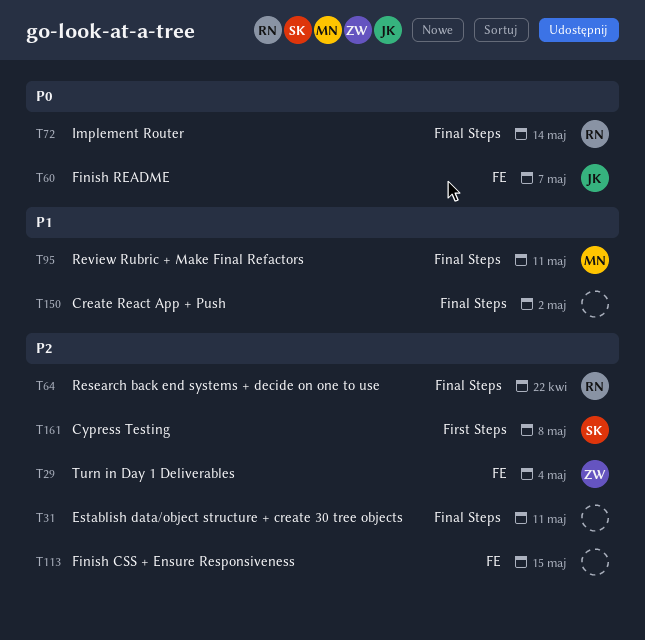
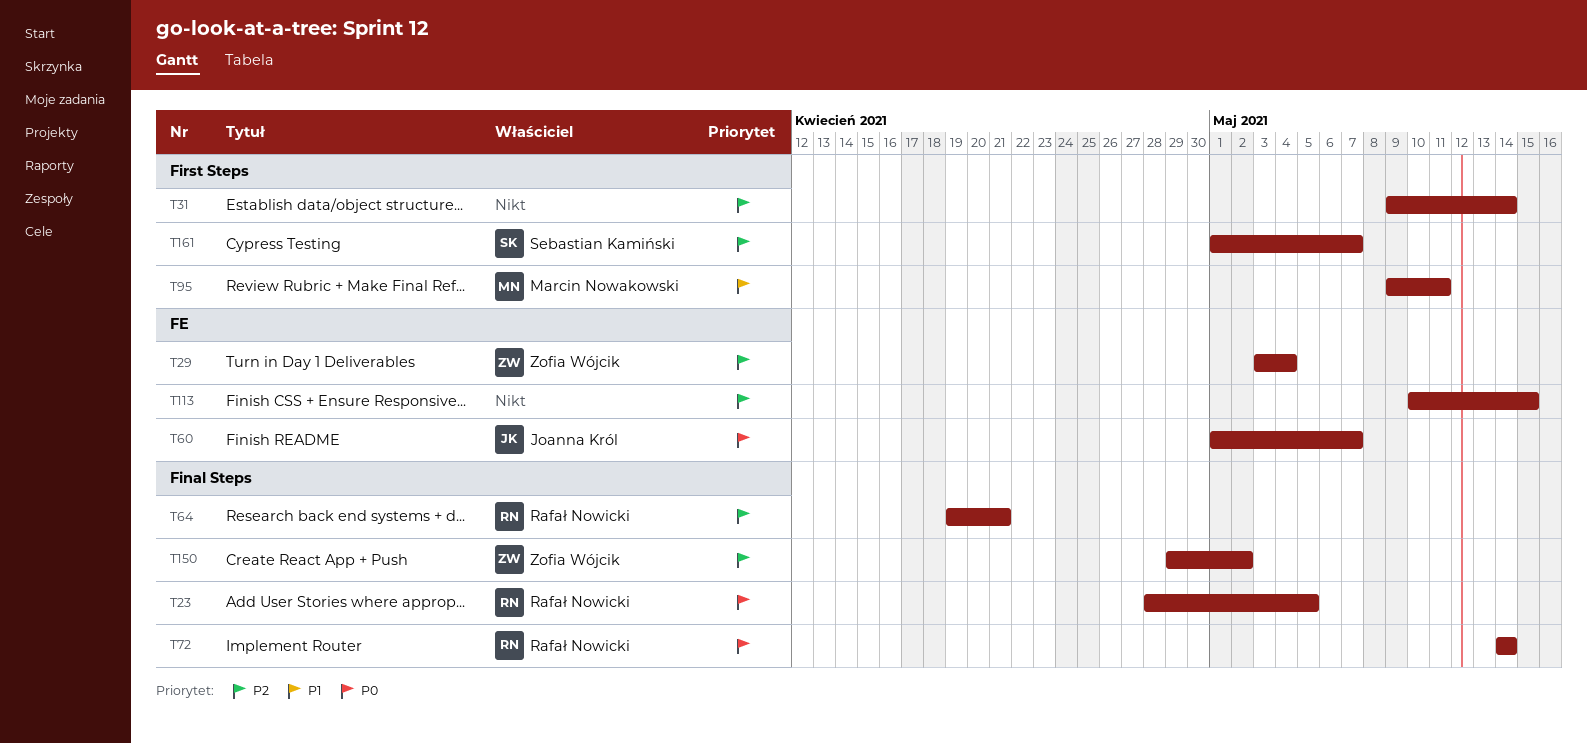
T23: none -> present
T31, label: Final Steps -> First Steps
T31, due: May 11 -> May 14
T64, due: Apr 22 -> Apr 21
T95, label: Final Steps -> First Steps
T150, owner: none -> Zofia Wójcik
T150, priority: P1 -> P2
T161, due: May 8 -> May 7

